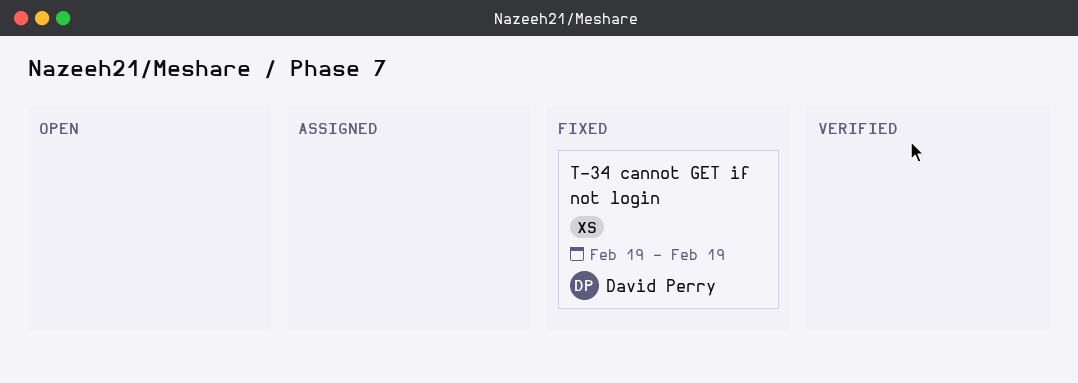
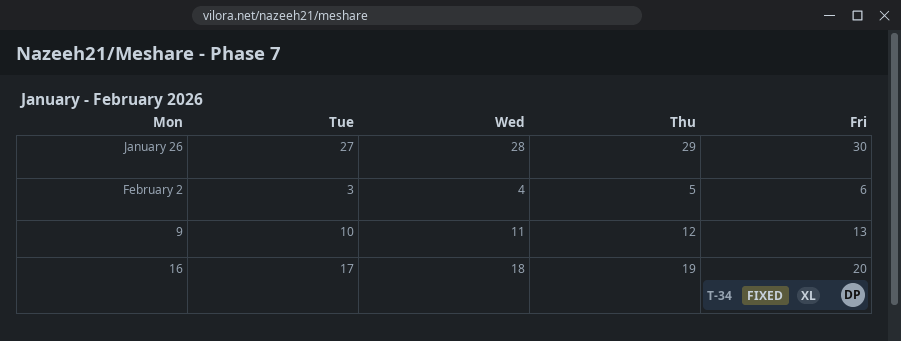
T-34, estimate: XS -> XL
T-34, due: Feb 19 -> Feb 20

